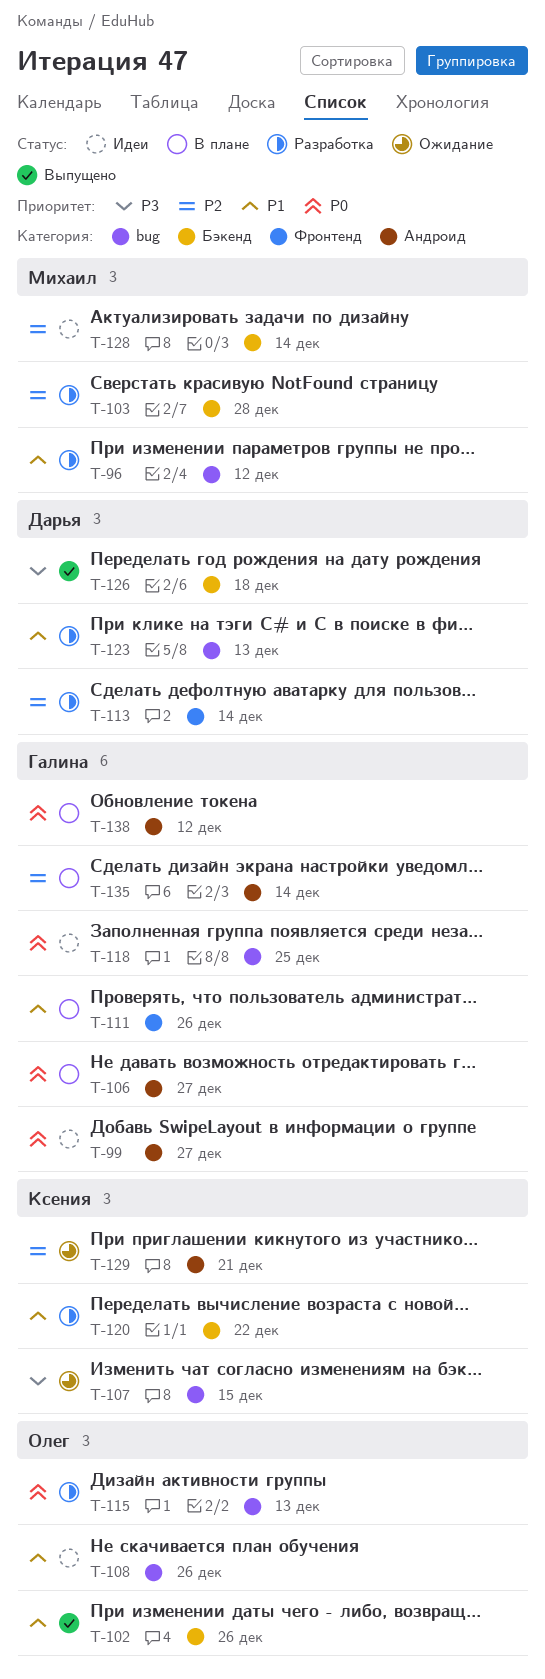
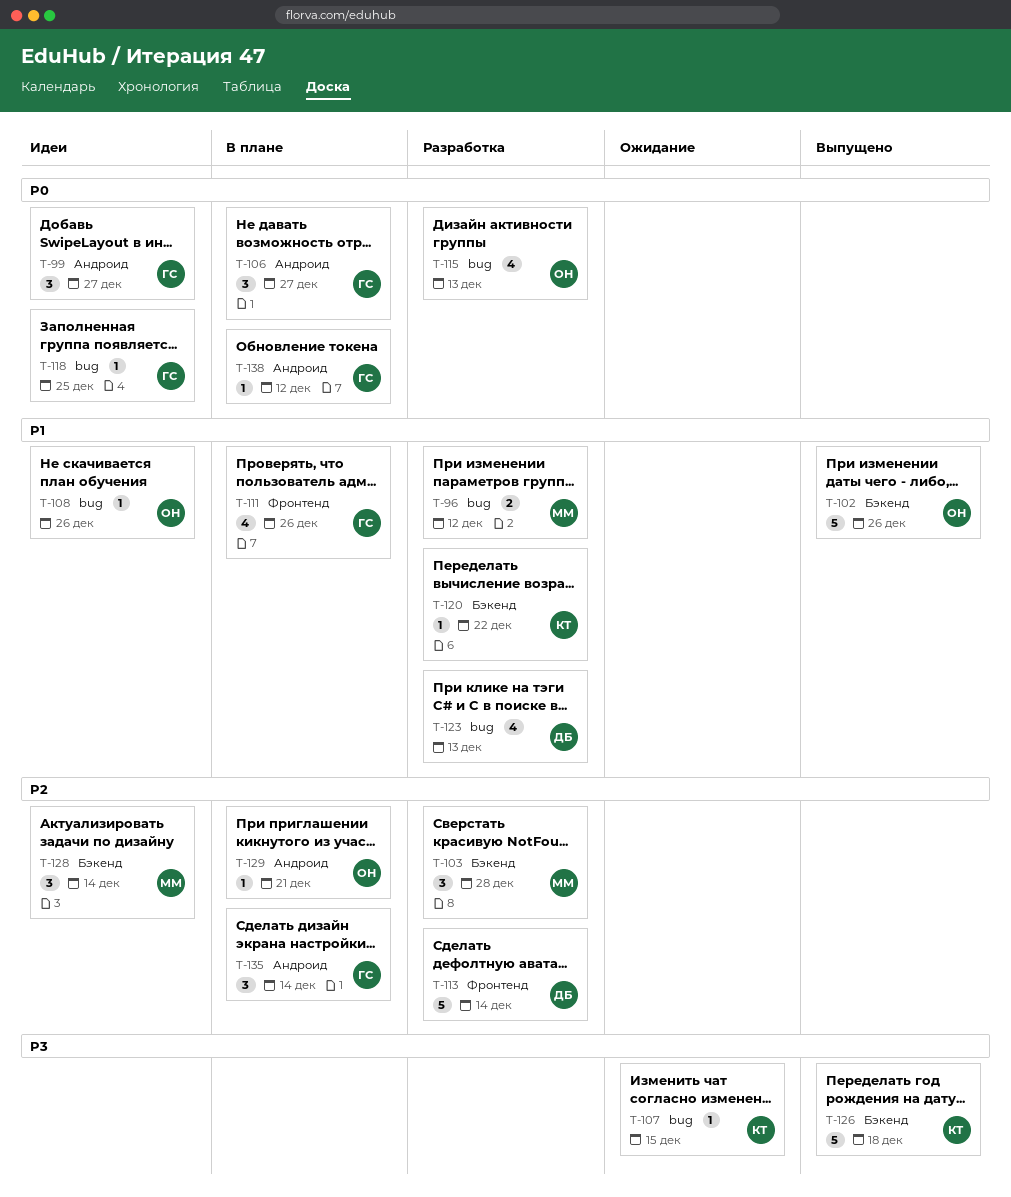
T-126, owner: Дарья -> Ксения
T-129, status: Ожидание -> В плане
T-129, owner: Ксения -> Олег

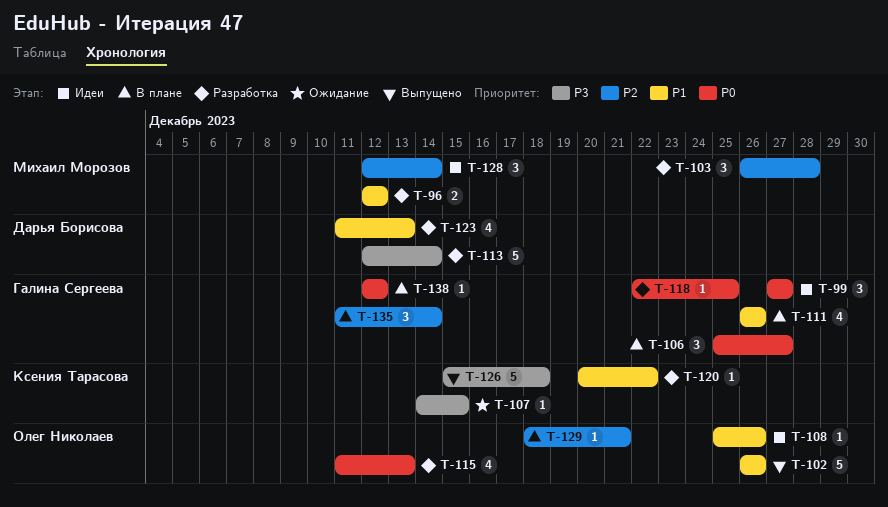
T-113, priority: P2 -> P3
T-118, status: Идеи -> Разработка

